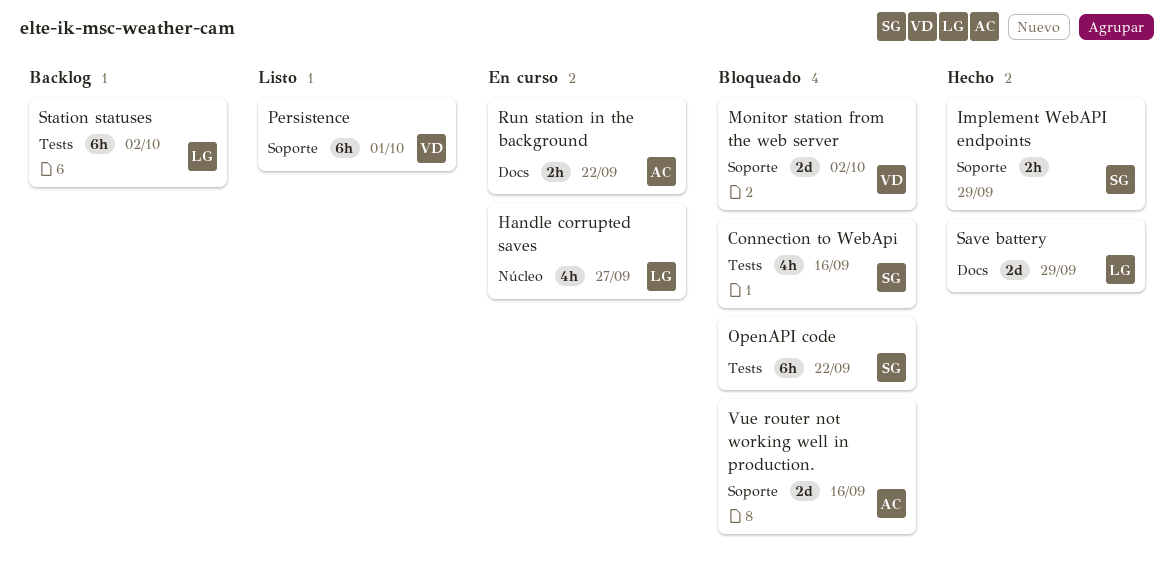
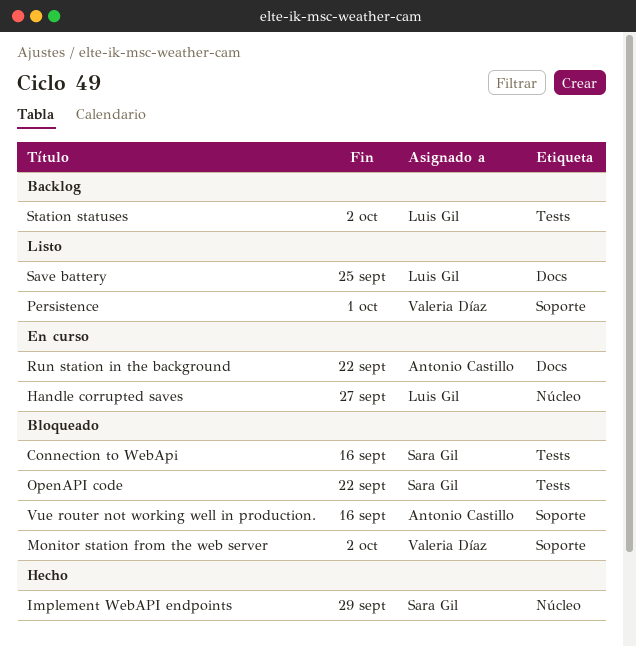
Implement WebAPI endpoints, label: Soporte -> Núcleo
Save battery, status: Hecho -> Listo
Save battery, due: Sep 29 -> Sep 25

